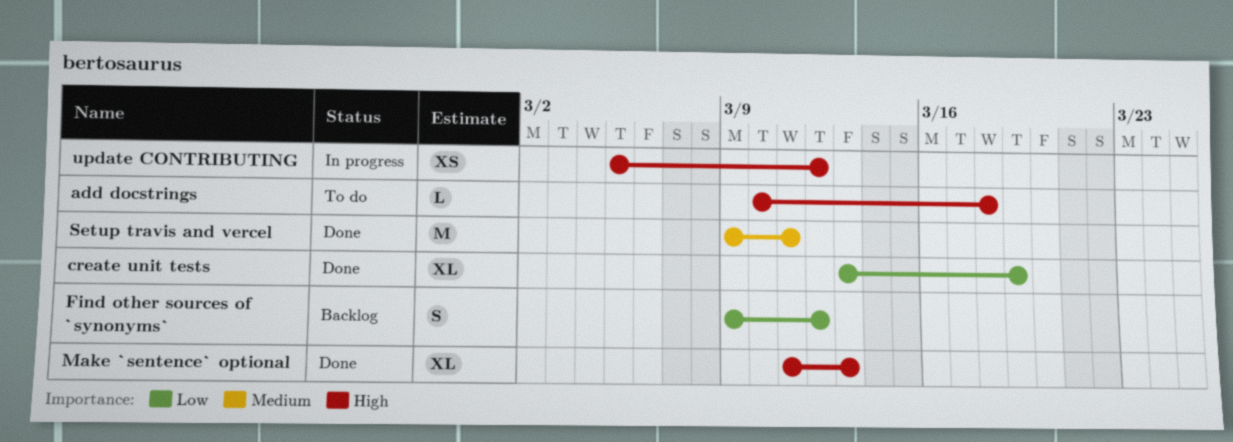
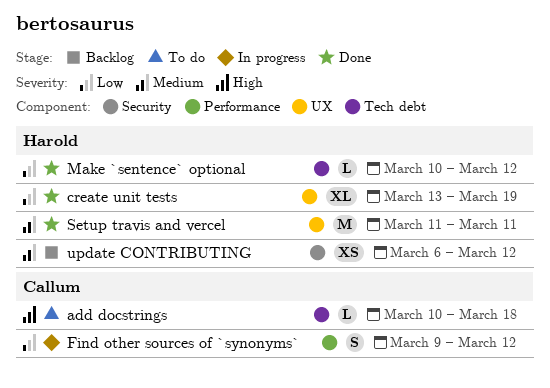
Find other sources of `synonyms`, status: Backlog -> In progress
Make `sentence` optional, priority: High -> Low
Make `sentence` optional, estimate: XL -> L
Make `sentence` optional, start: Mar 11 -> Mar 10
Make `sentence` optional, due: Mar 13 -> Mar 12
Setup travis and vercel, start: Mar 9 -> Mar 11
update CONTRIBUTING, status: In progress -> Backlog
update CONTRIBUTING, priority: High -> Medium
update CONTRIBUTING, start: Mar 5 -> Mar 6

